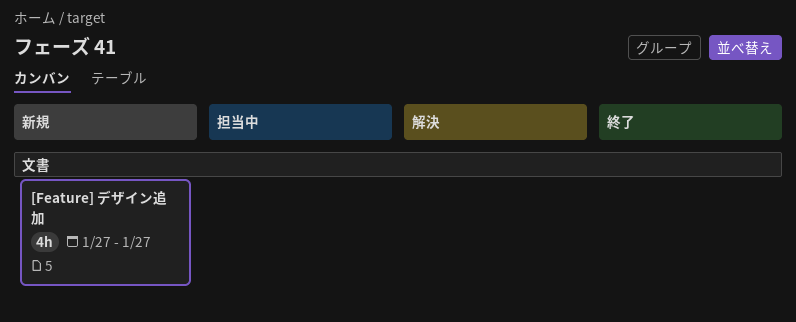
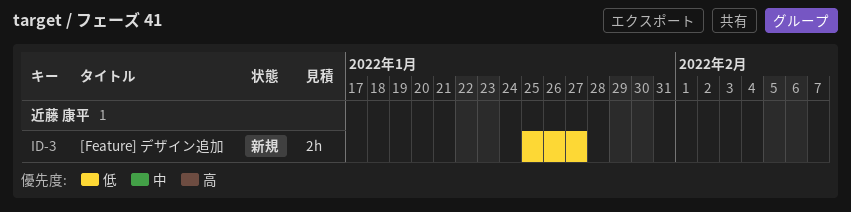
[Feature] デザイン追加, estimate: 4h -> 2h
[Feature] デザイン追加, start: Jan 27 -> Jan 25

